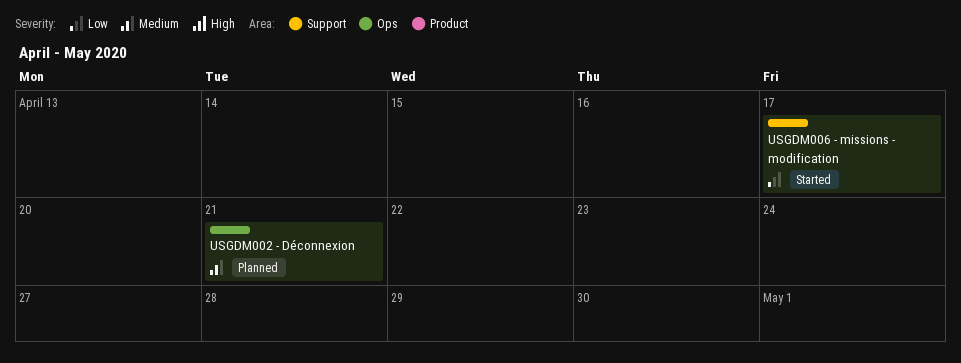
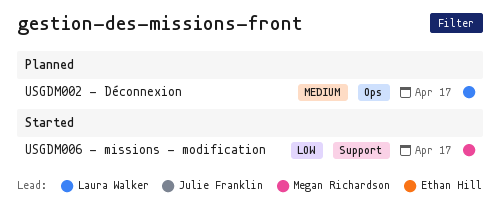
USGDM002 - Déconnexion, due: Apr 21 -> Apr 17

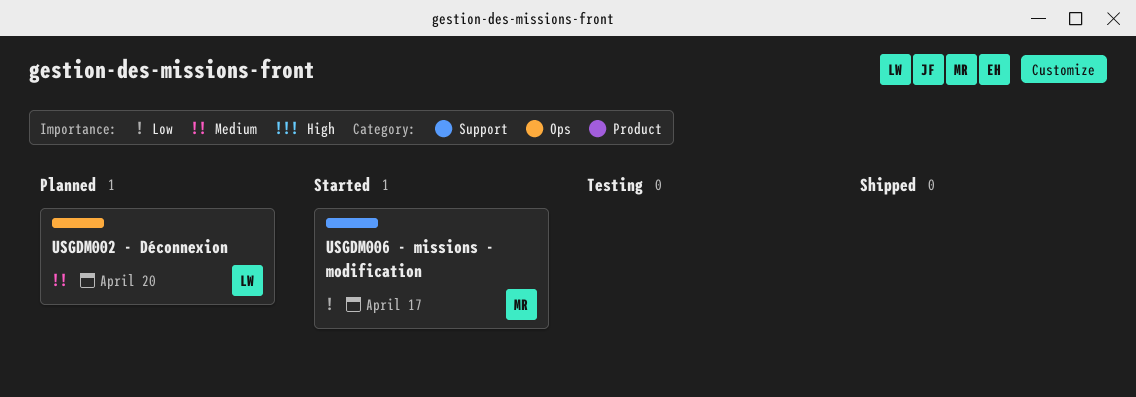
USGDM002 - Déconnexion, due: Apr 17 -> Apr 20

